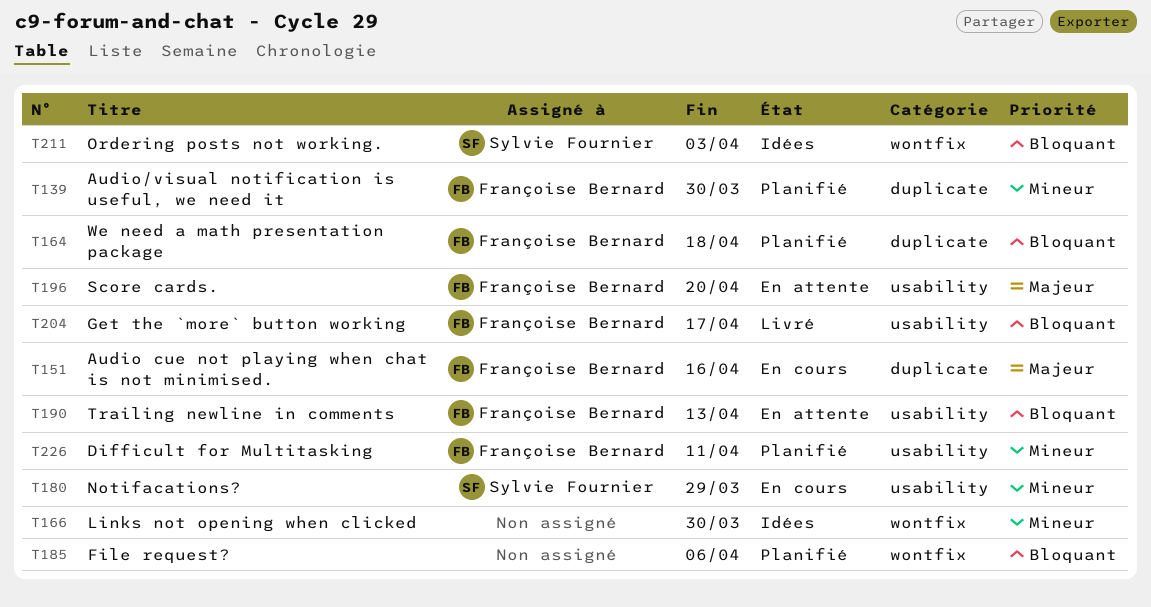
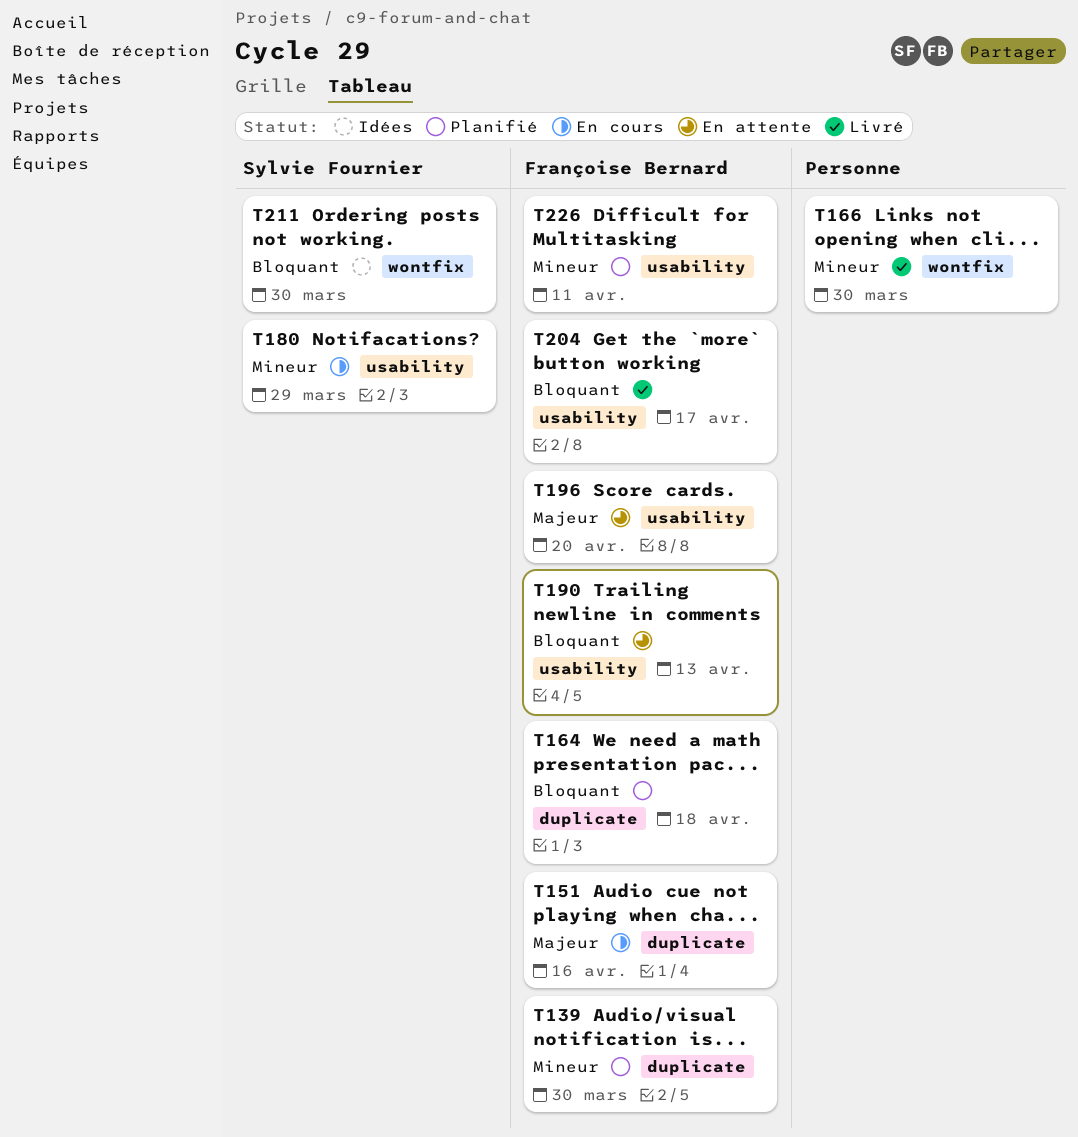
T166, status: Idées -> Livré
T185: present -> none
T211, due: Apr 3 -> Mar 30

